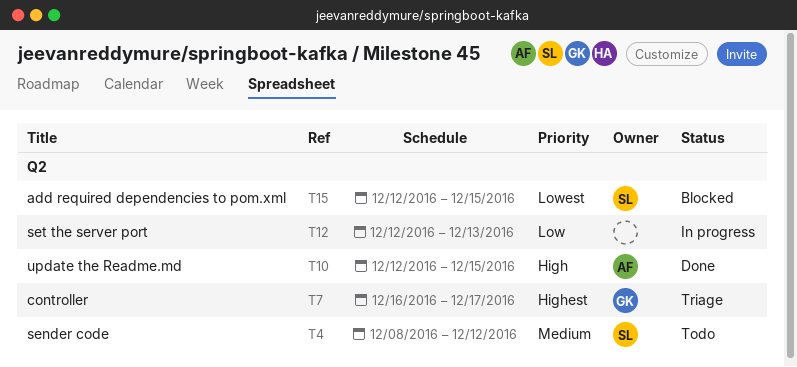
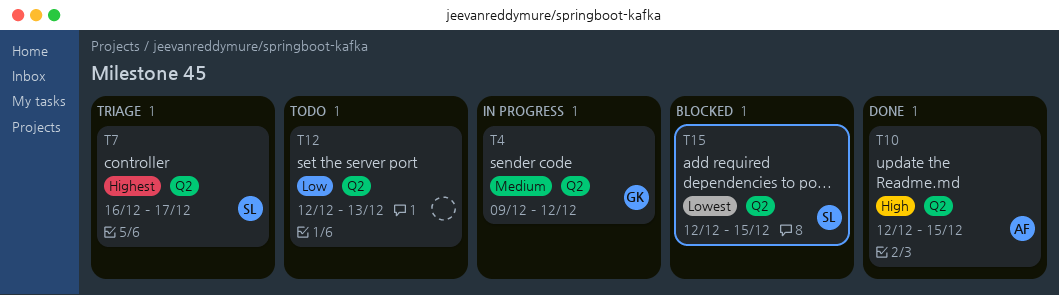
T4, status: Todo -> In progress
T4, owner: SL -> GK
T4, start: Dec 8 -> Dec 9
T7, owner: GK -> SL
T12, status: In progress -> Todo

